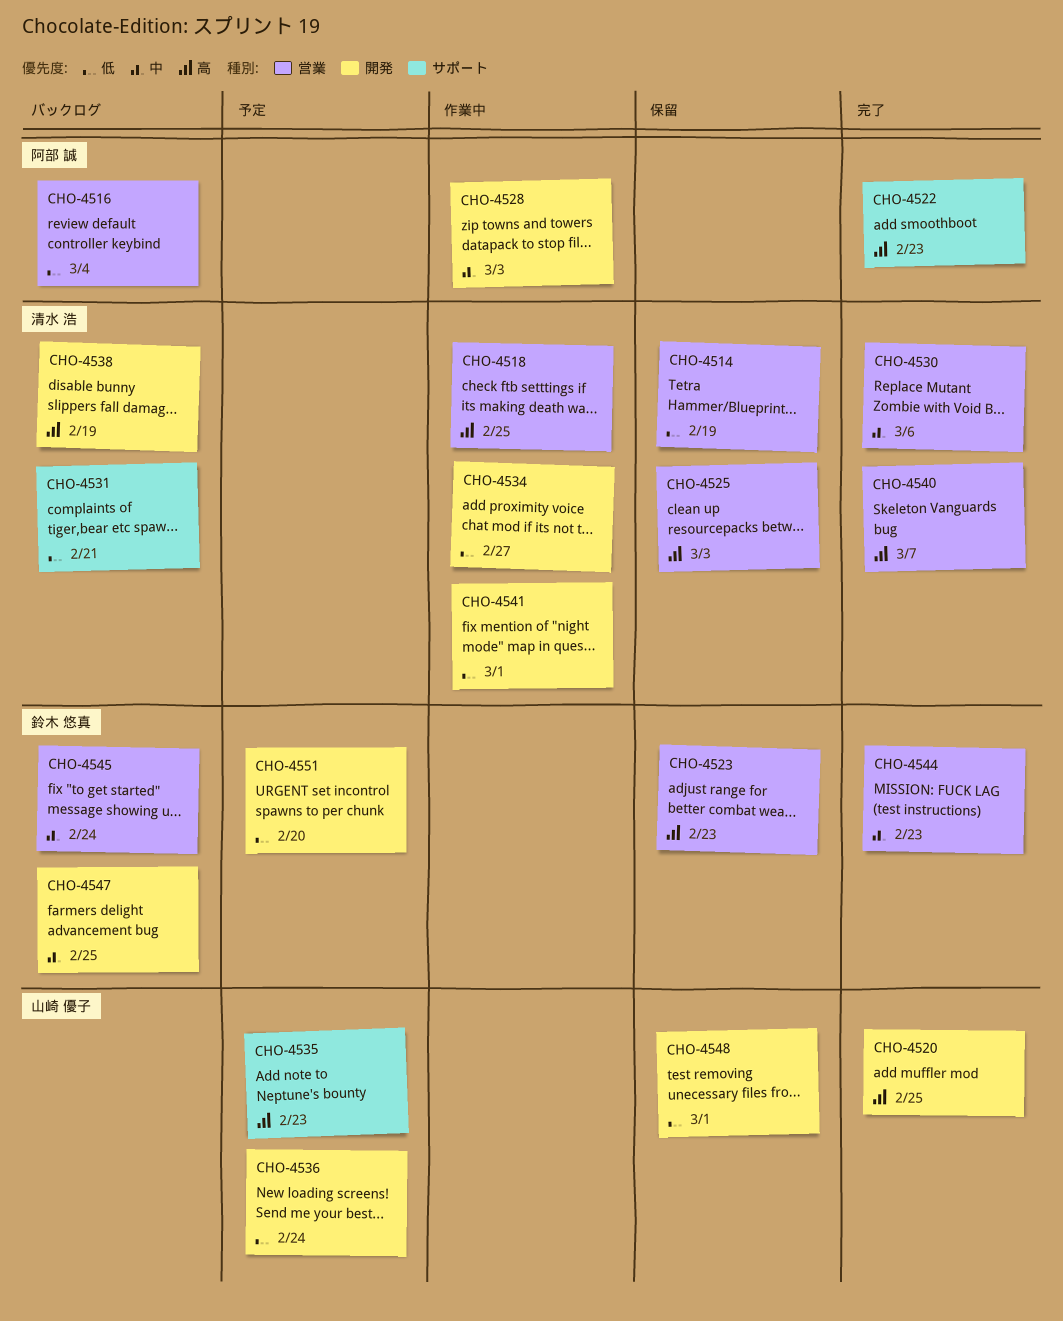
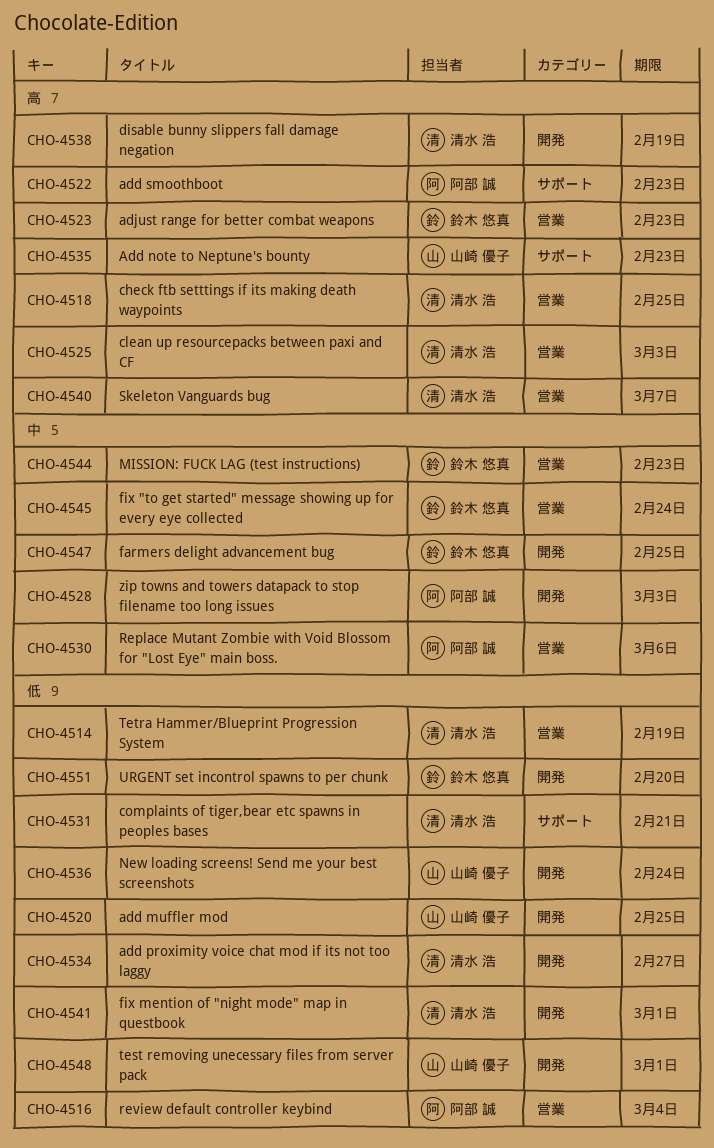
CHO-4520, priority: 高 -> 低
CHO-4530, owner: 清水 浩 -> 阿部 誠

